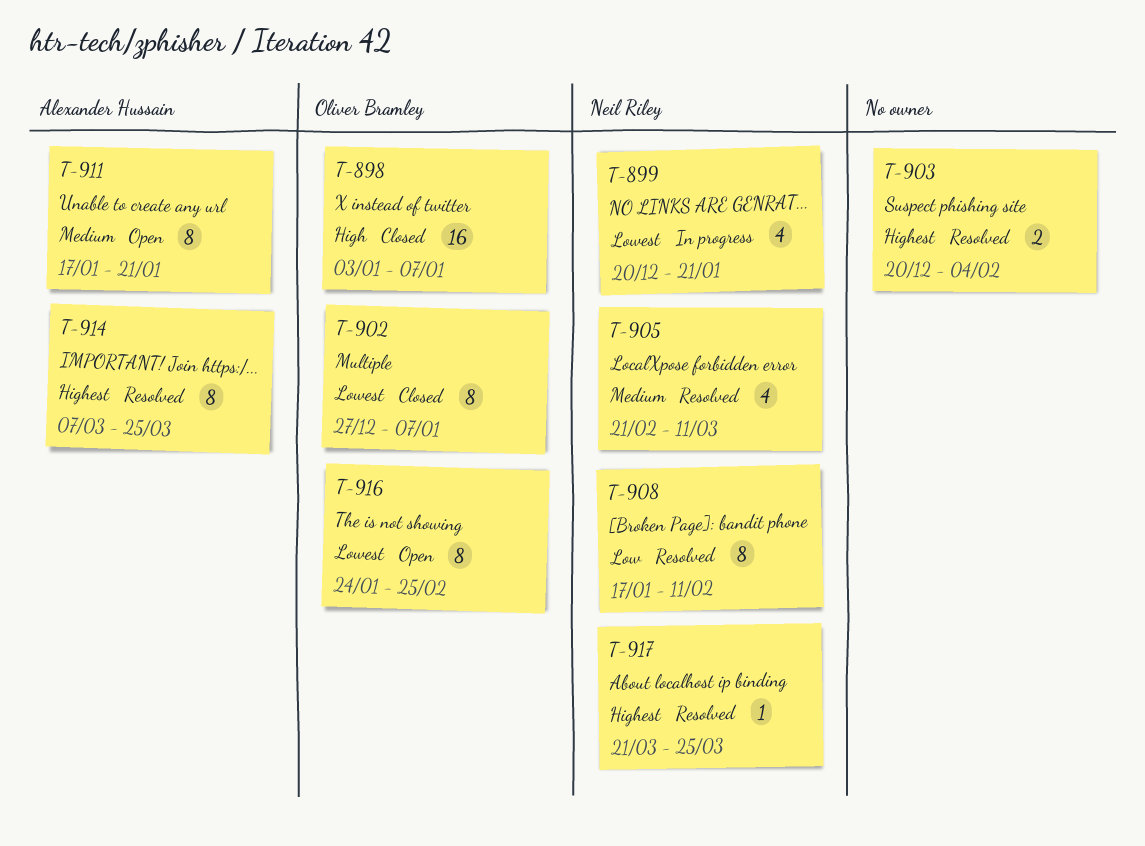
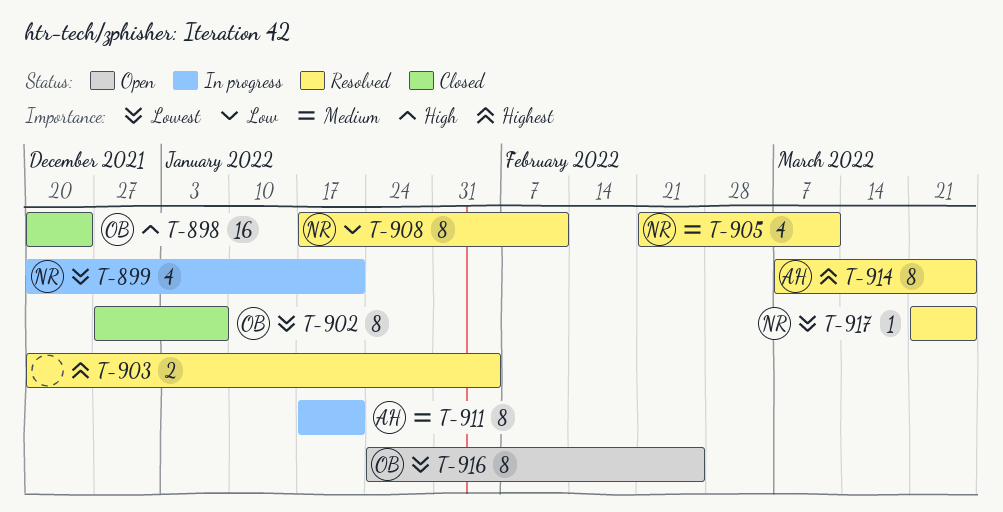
T-898, start: Jan 3 -> Dec 20
T-898, due: Jan 7 -> Dec 24
T-911, status: Open -> In progress
T-917, priority: Highest -> Lowest

